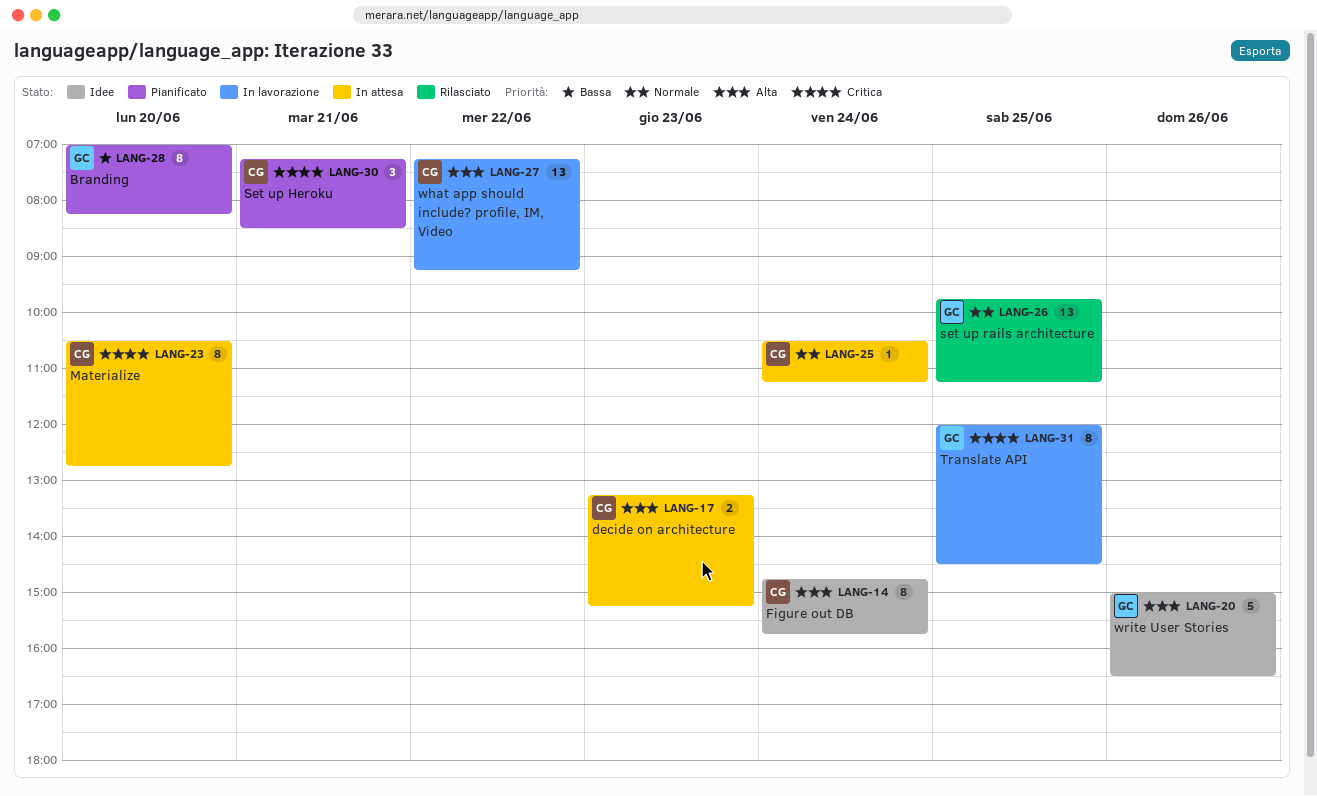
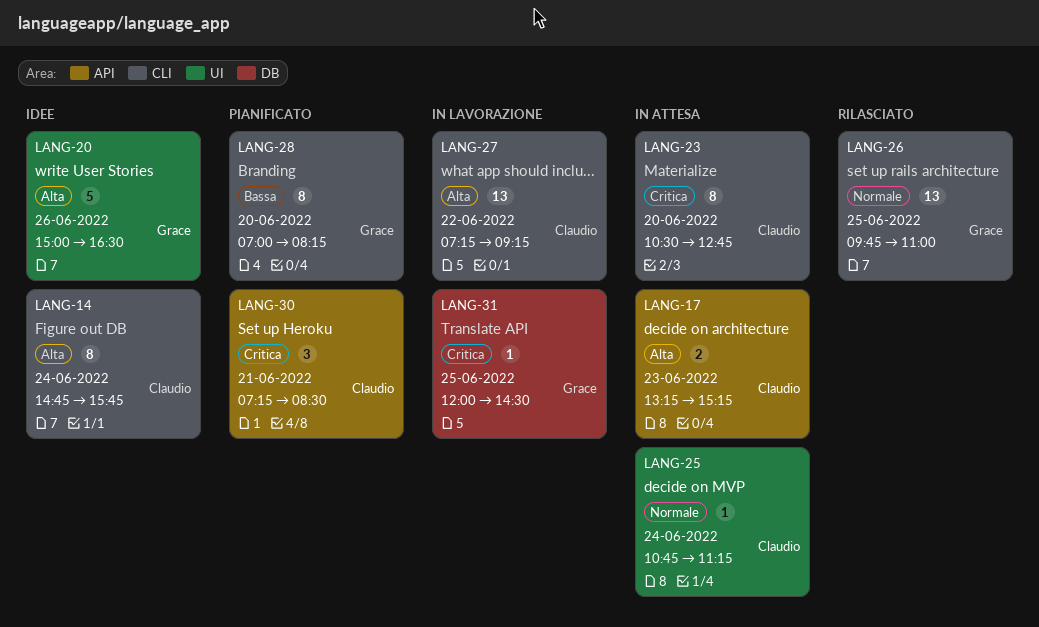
LANG-25, begins: 10:30 -> 10:45
LANG-26, ends: 11:15 -> 11:00
LANG-31, estimate: 8 -> 1

